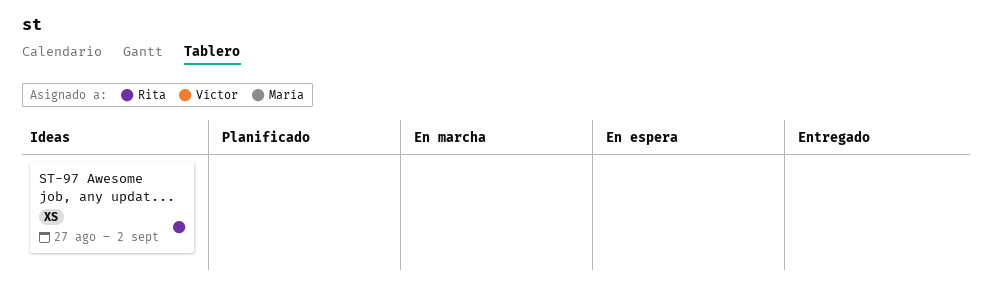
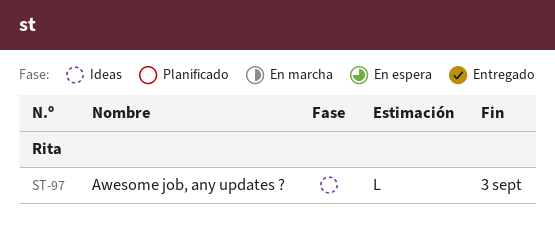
ST-97, estimate: XS -> L
ST-97, due: Sep 2 -> Sep 3

